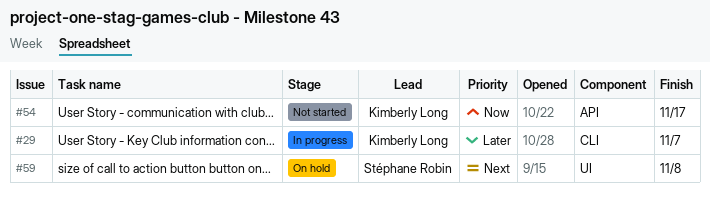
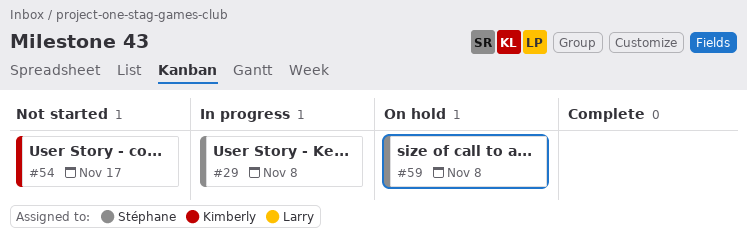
#29, owner: Kimberly Long -> Stéphane Robin
#29, due: Nov 7 -> Nov 8

